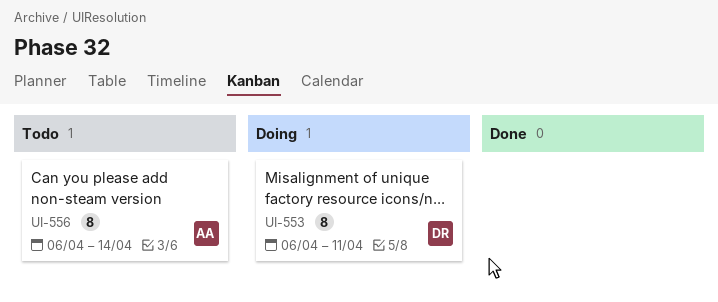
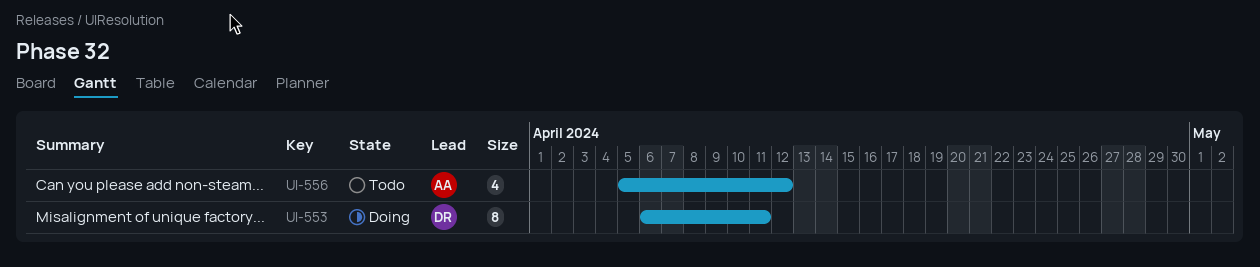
UI-556, estimate: 8 -> 4
UI-556, start: Apr 6 -> Apr 5
UI-556, due: Apr 14 -> Apr 12

